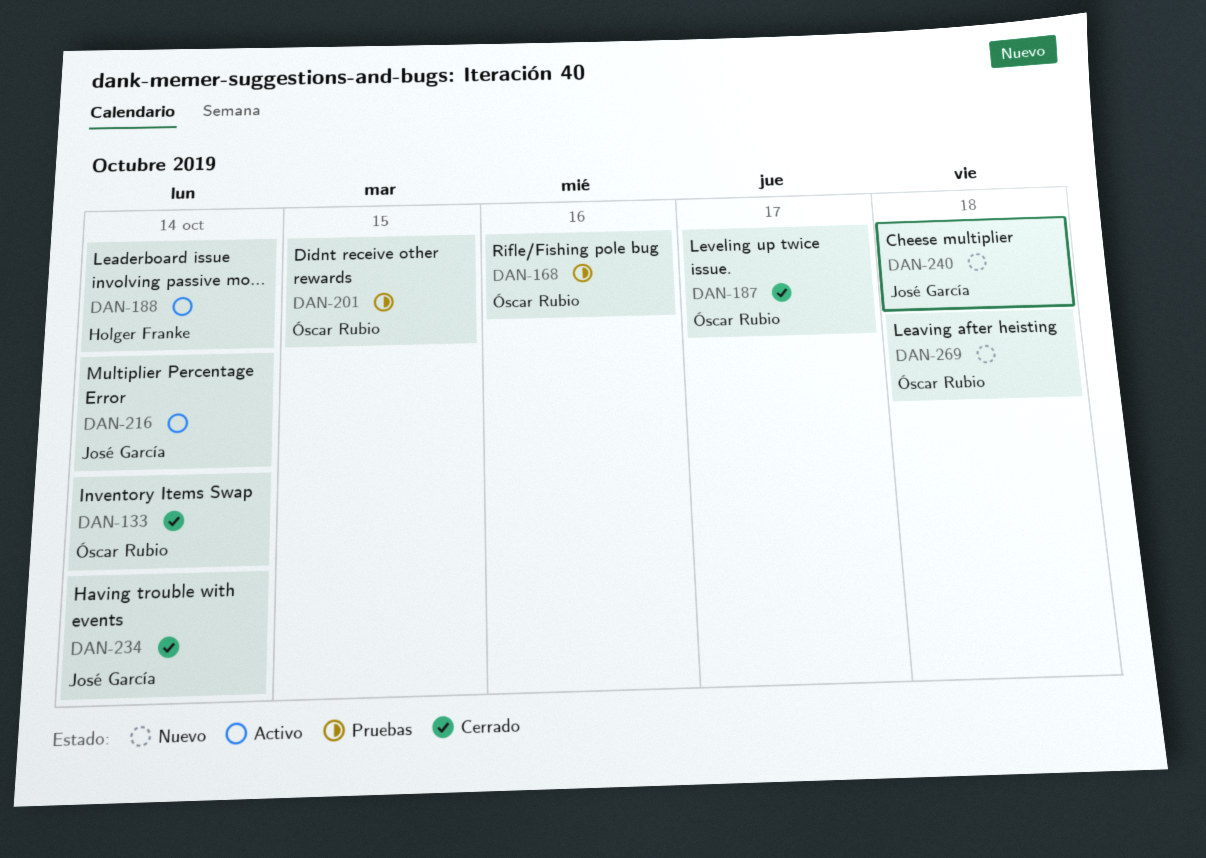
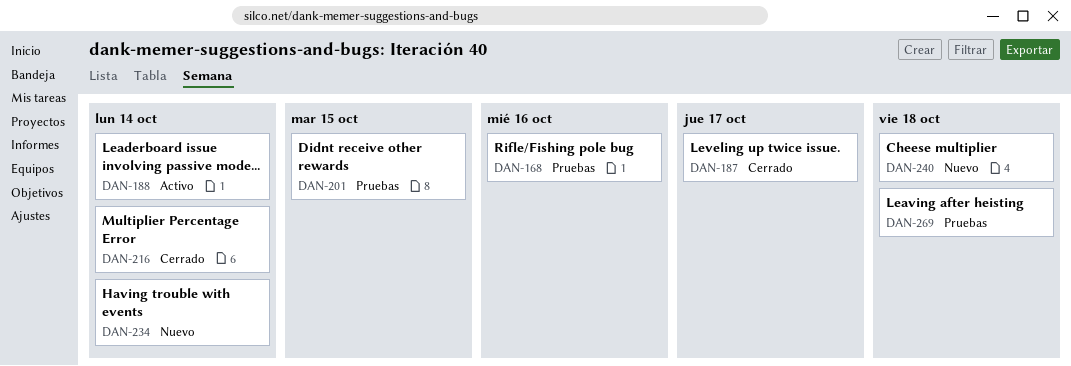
DAN-133: present -> none
DAN-216, status: Activo -> Cerrado
DAN-234, status: Cerrado -> Nuevo
DAN-269, status: Nuevo -> Pruebas

